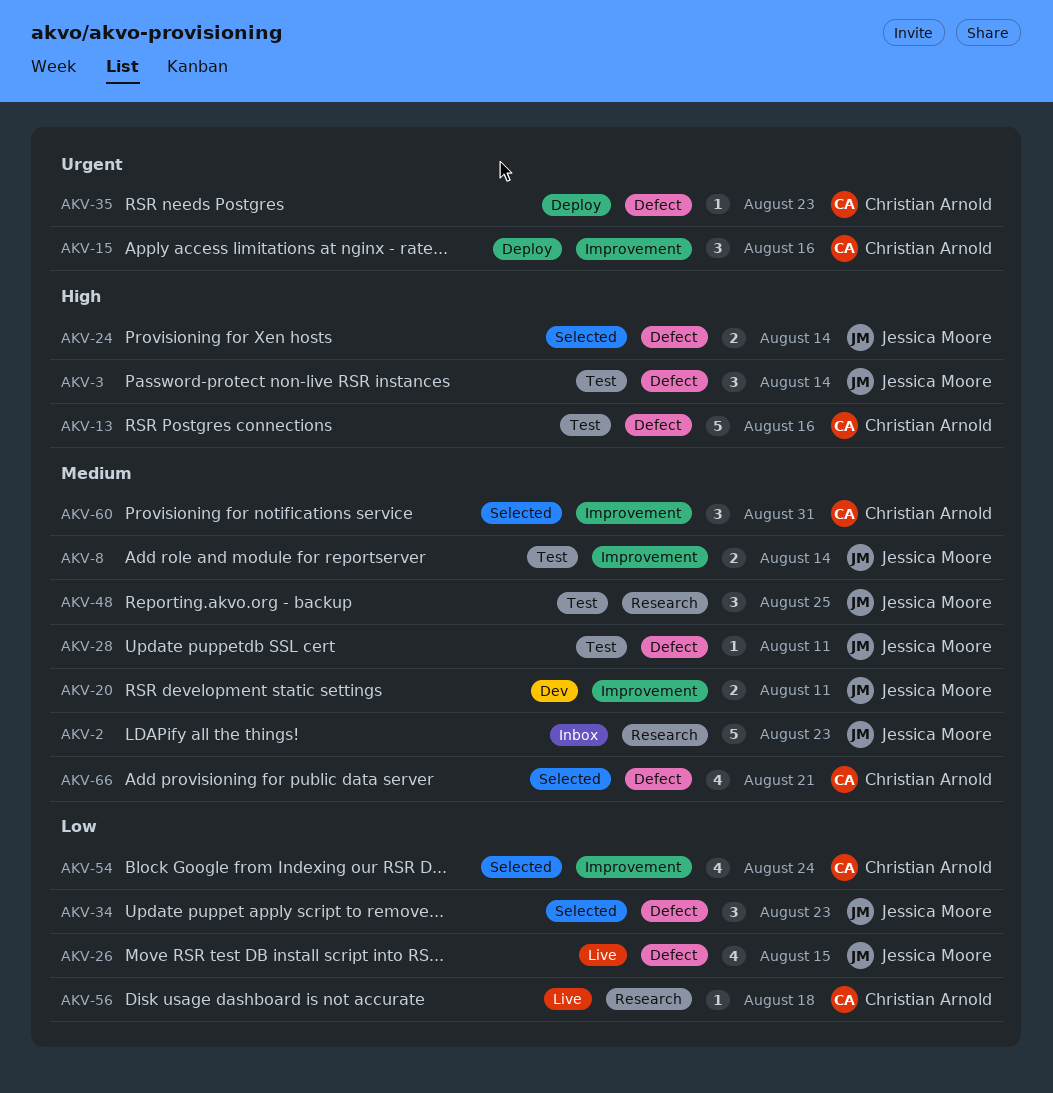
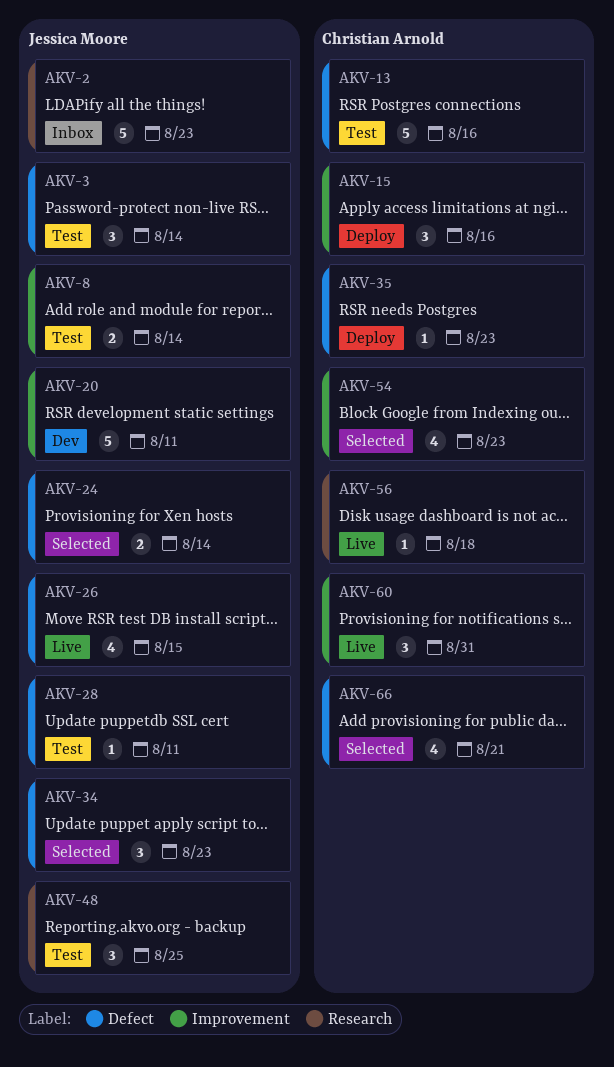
AKV-20, estimate: 2 -> 5
AKV-54, due: Aug 24 -> Aug 23
AKV-60, status: Selected -> Live

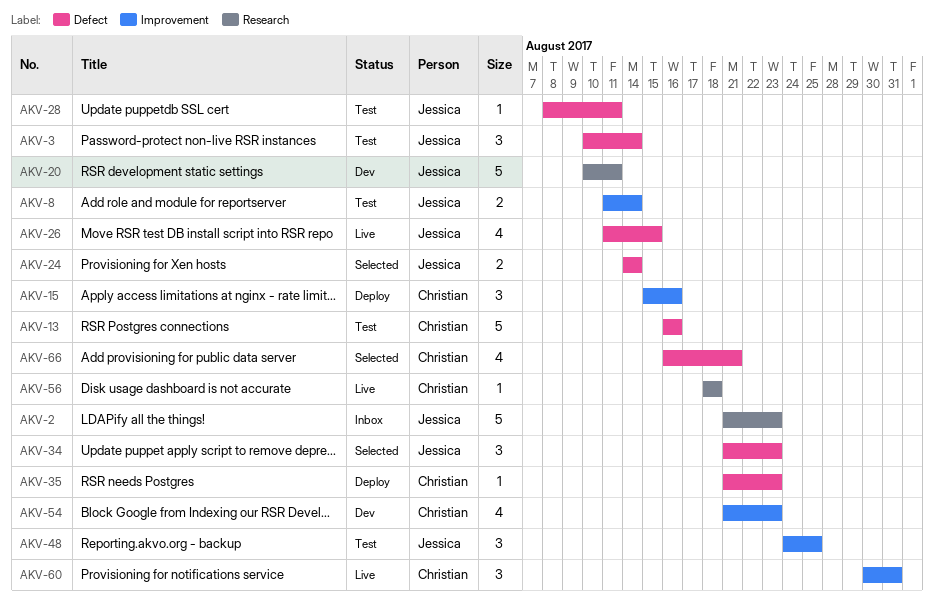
AKV-20, label: Improvement -> Research
AKV-48, label: Research -> Improvement
AKV-54, status: Selected -> Dev

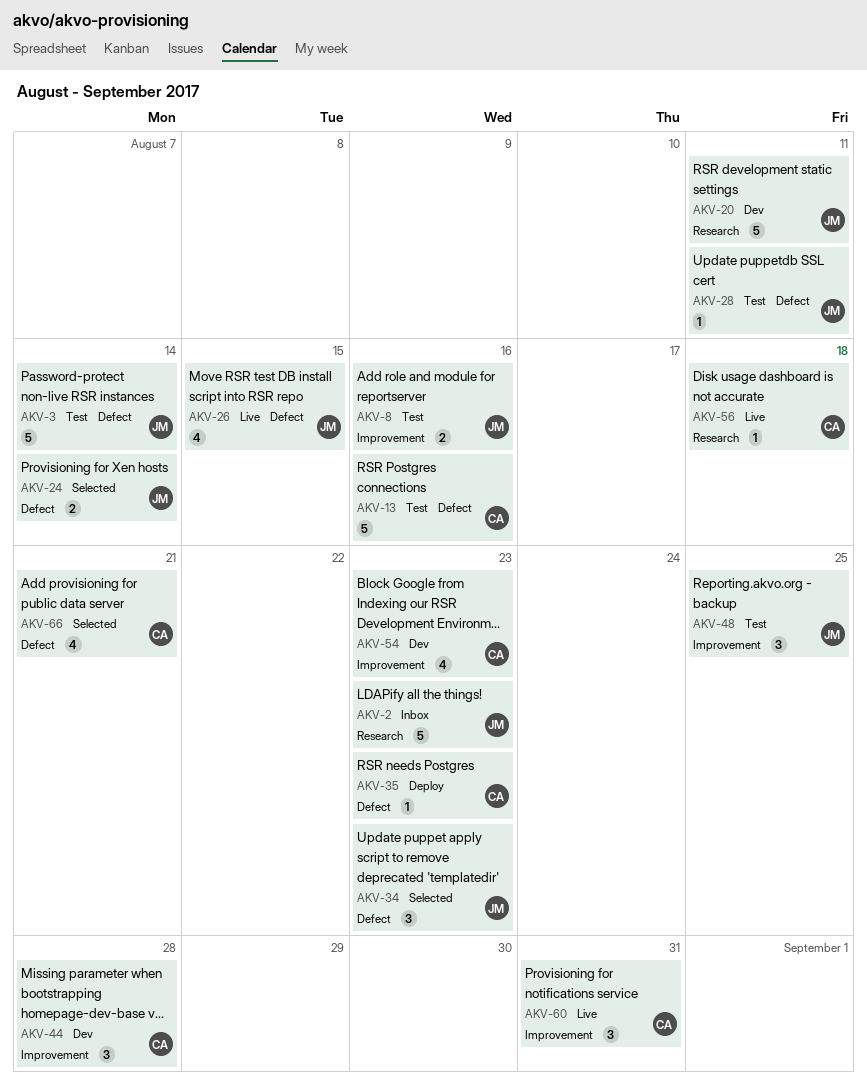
AKV-3, estimate: 3 -> 5
AKV-8, due: Aug 14 -> Aug 16
AKV-15: present -> none
AKV-44: none -> present

